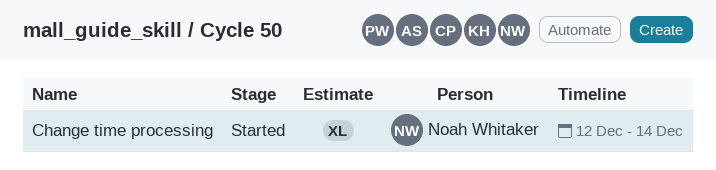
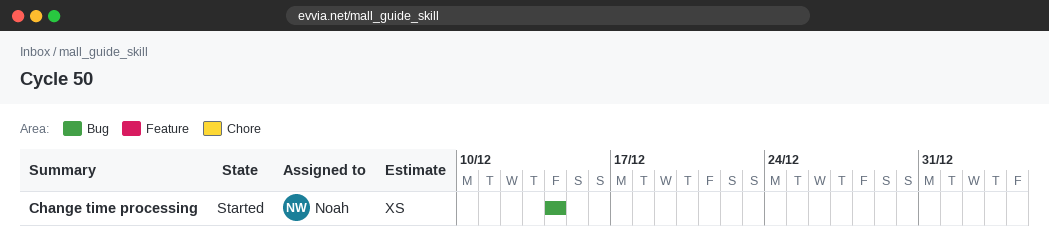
Change time processing, estimate: XL -> XS
Change time processing, start: Dec 12 -> Dec 14

